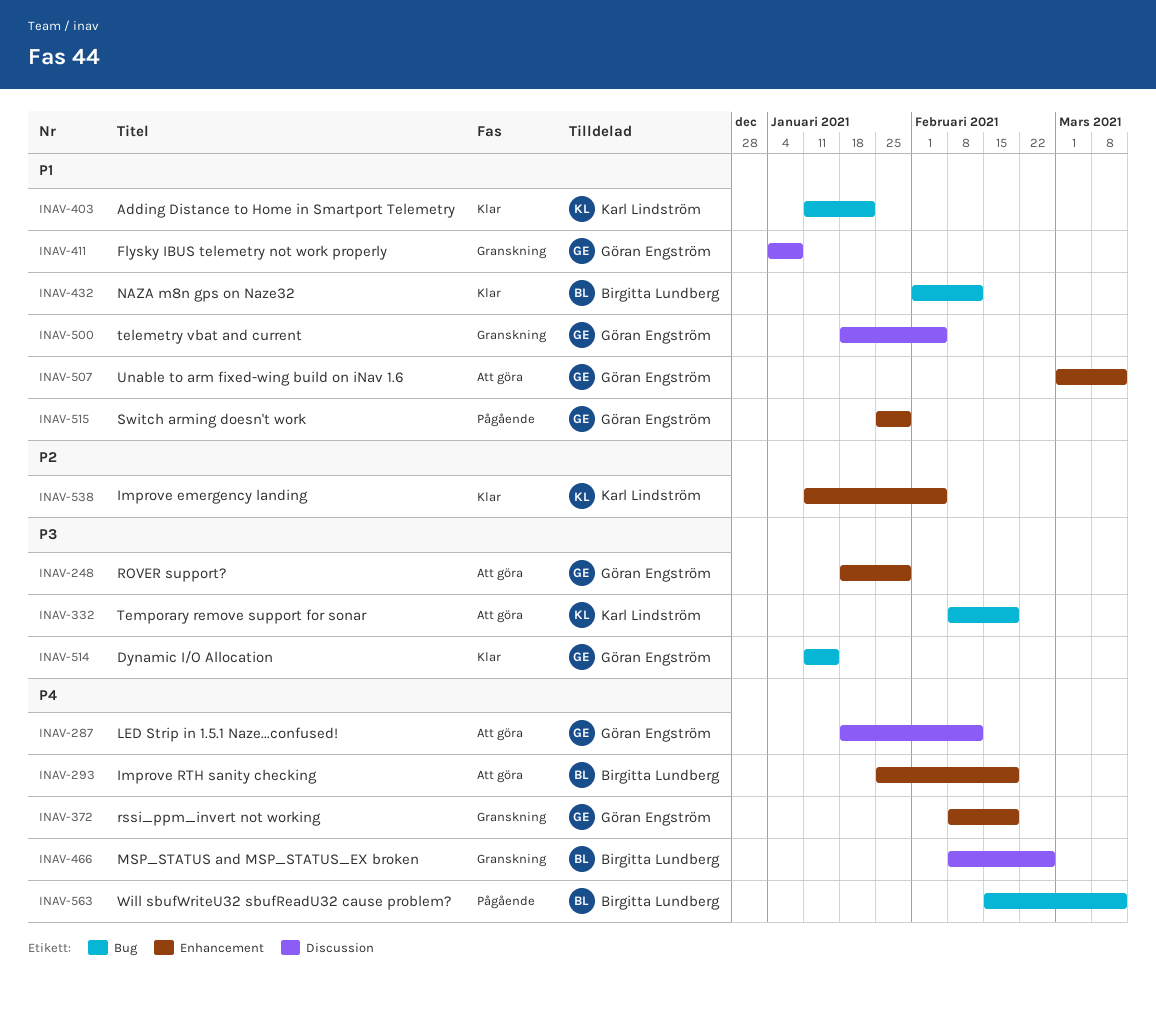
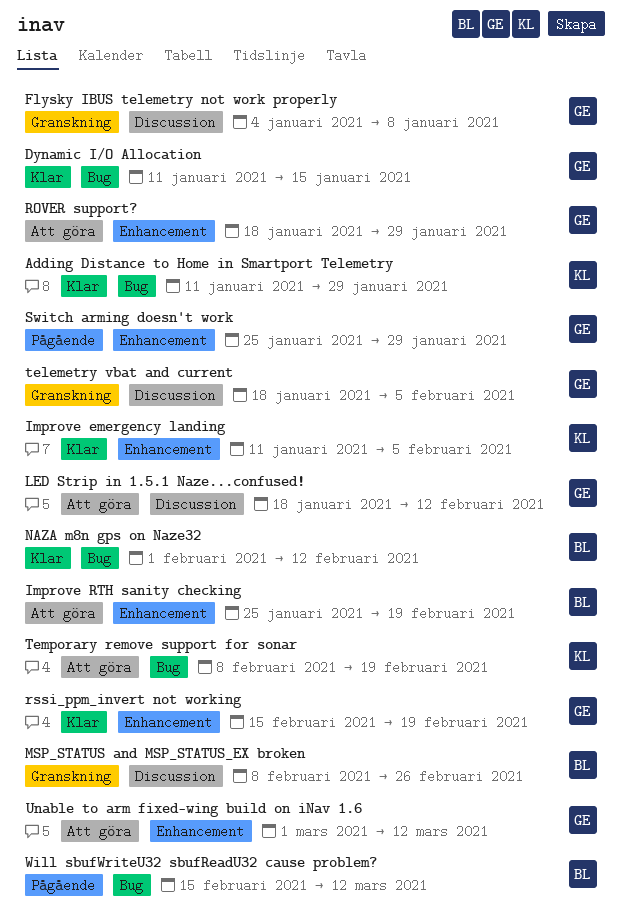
Adding Distance to Home in Smartport Telemetry, due: Jan 22 -> Jan 29
rssi_ppm_invert not working, status: Granskning -> Klar
rssi_ppm_invert not working, start: Feb 8 -> Feb 15

